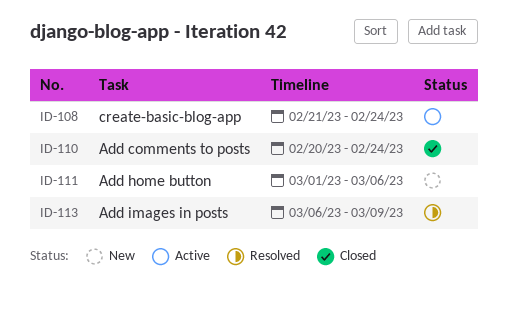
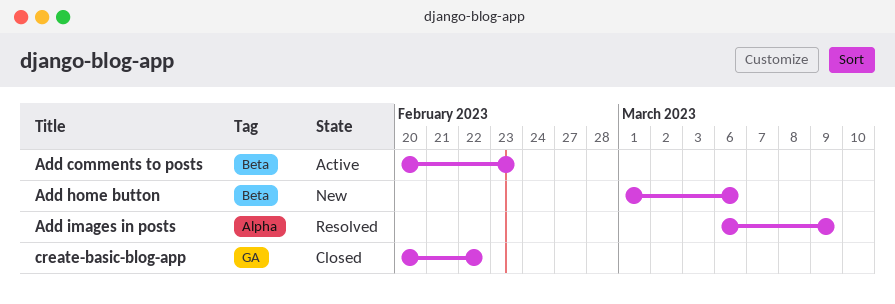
Add comments to posts, status: Closed -> Active
Add comments to posts, due: Feb 24 -> Feb 23
create-basic-blog-app, status: Active -> Closed
create-basic-blog-app, start: Feb 21 -> Feb 20
create-basic-blog-app, due: Feb 24 -> Feb 22

